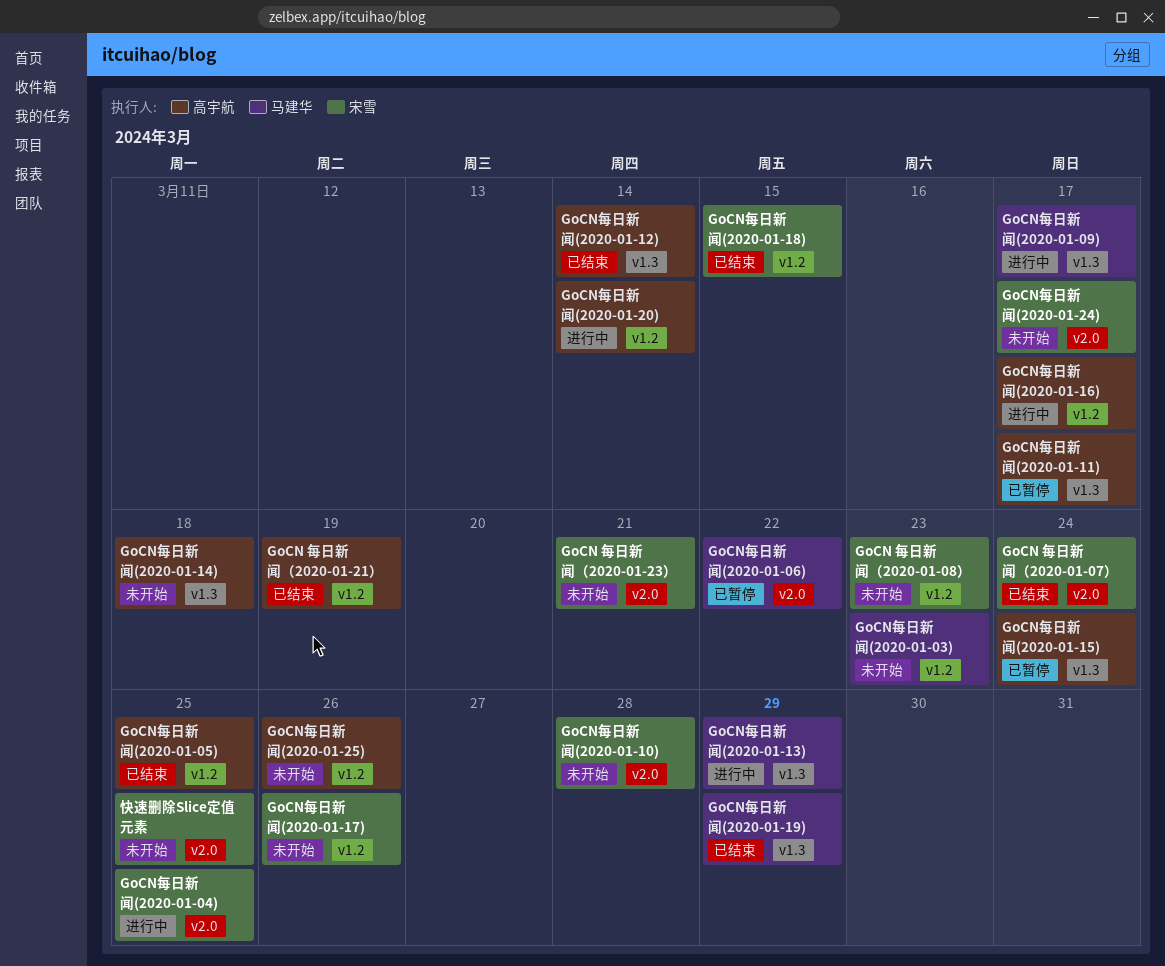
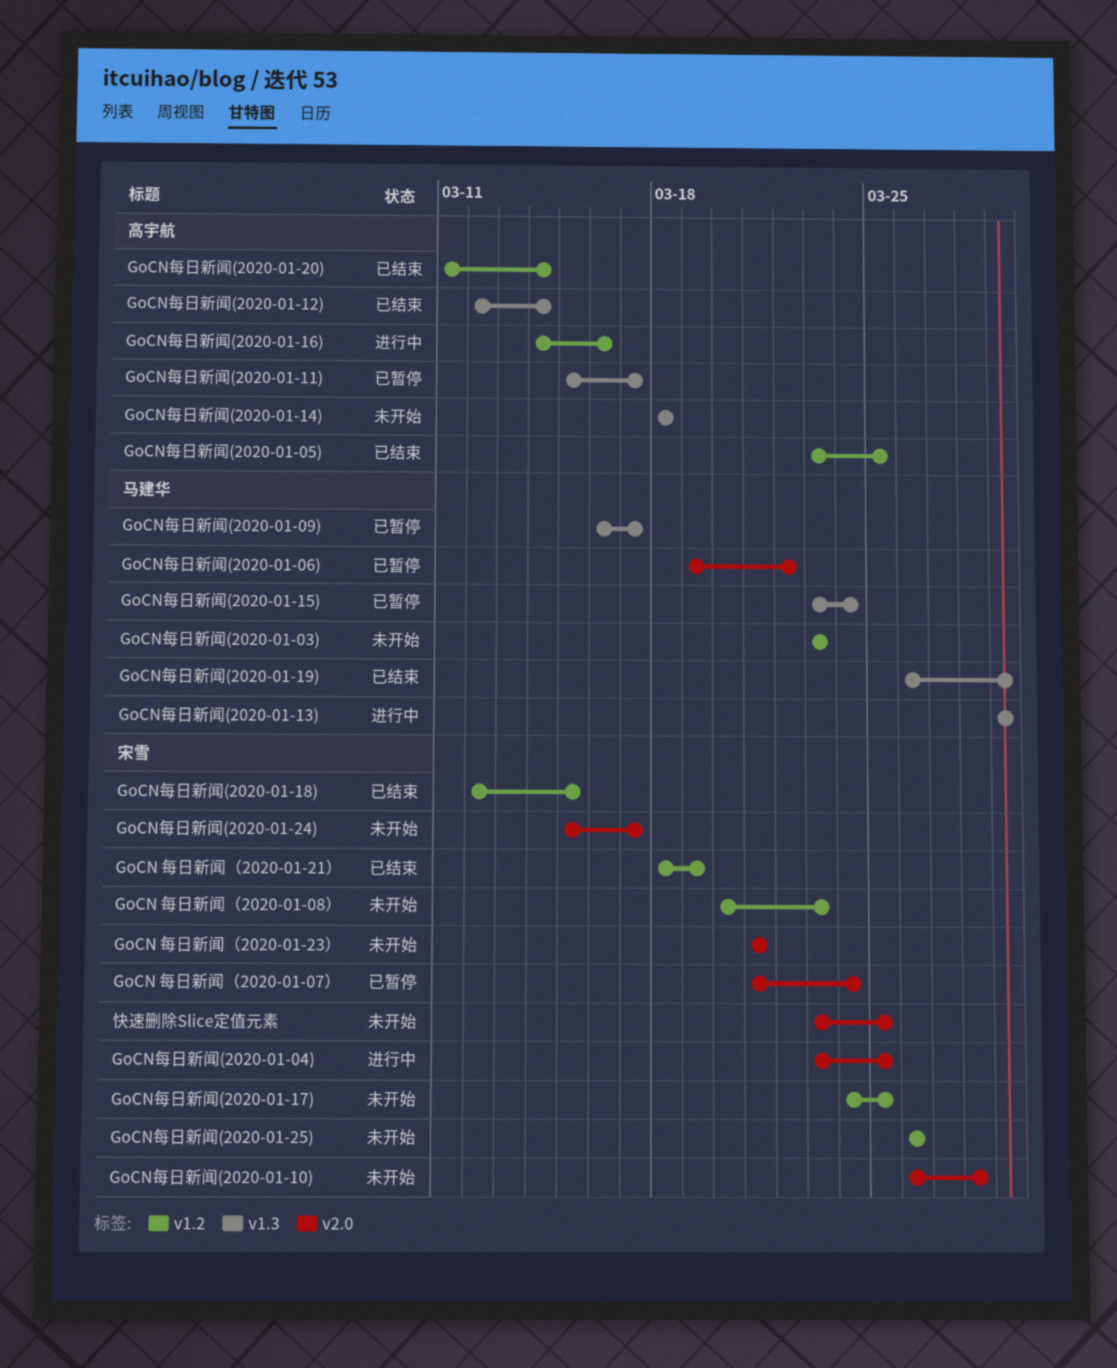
GoCN 每日新闻（2020-01-07）, status: 已结束 -> 已暂停
GoCN 每日新闻（2020-01-21）, owner: 高宇航 -> 宋雪
GoCN每日新闻(2020-01-09), status: 进行中 -> 已暂停
GoCN每日新闻(2020-01-15), owner: 高宇航 -> 马建华
GoCN每日新闻(2020-01-16), due: Mar 17 -> Mar 16
GoCN每日新闻(2020-01-17), due: Mar 26 -> Mar 25
GoCN每日新闻(2020-01-20), status: 进行中 -> 已结束
GoCN每日新闻(2020-01-25), owner: 高宇航 -> 宋雪

